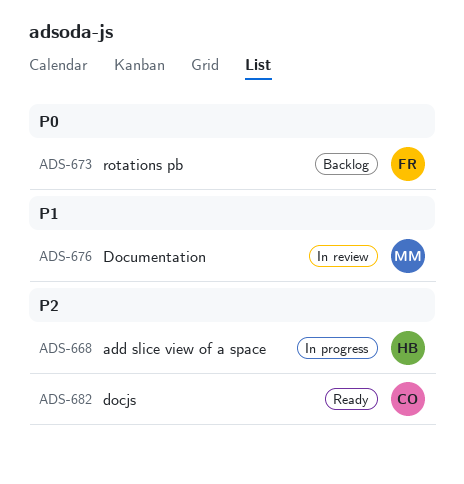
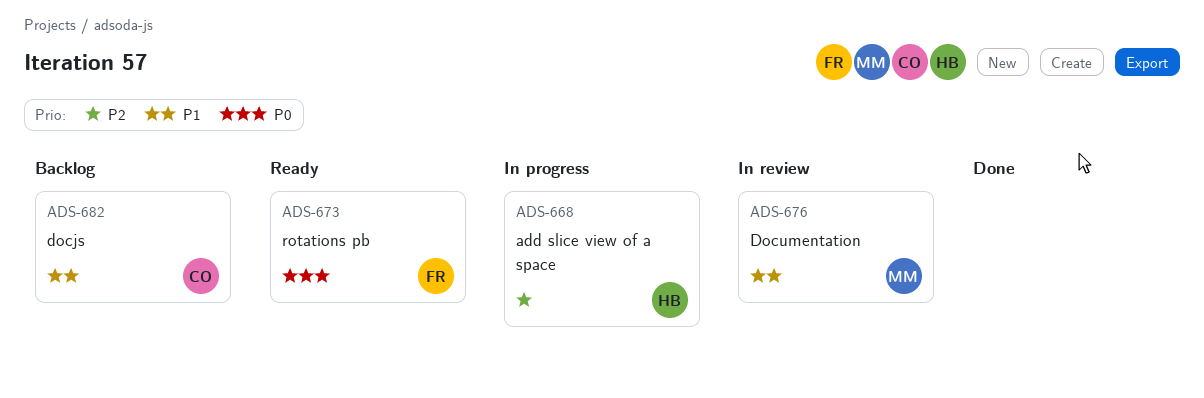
ADS-673, status: Backlog -> Ready
ADS-682, status: Ready -> Backlog
ADS-682, priority: P2 -> P1

